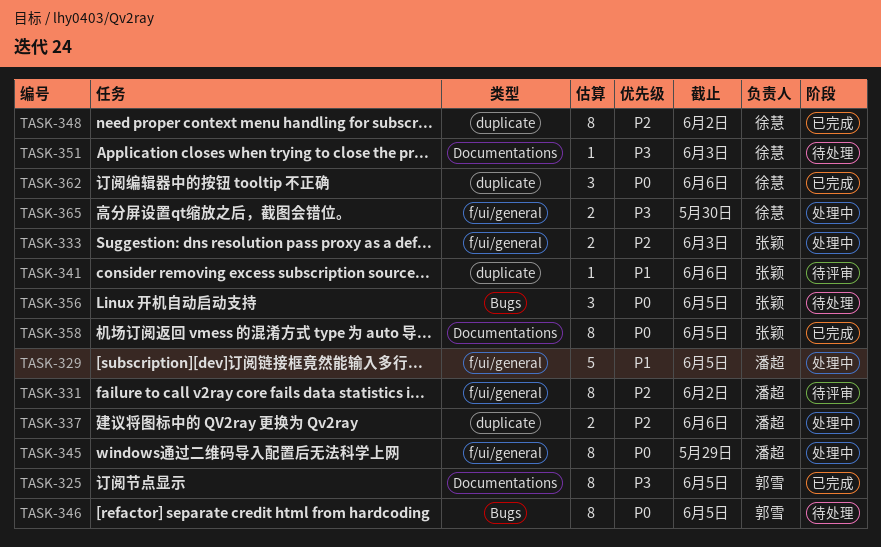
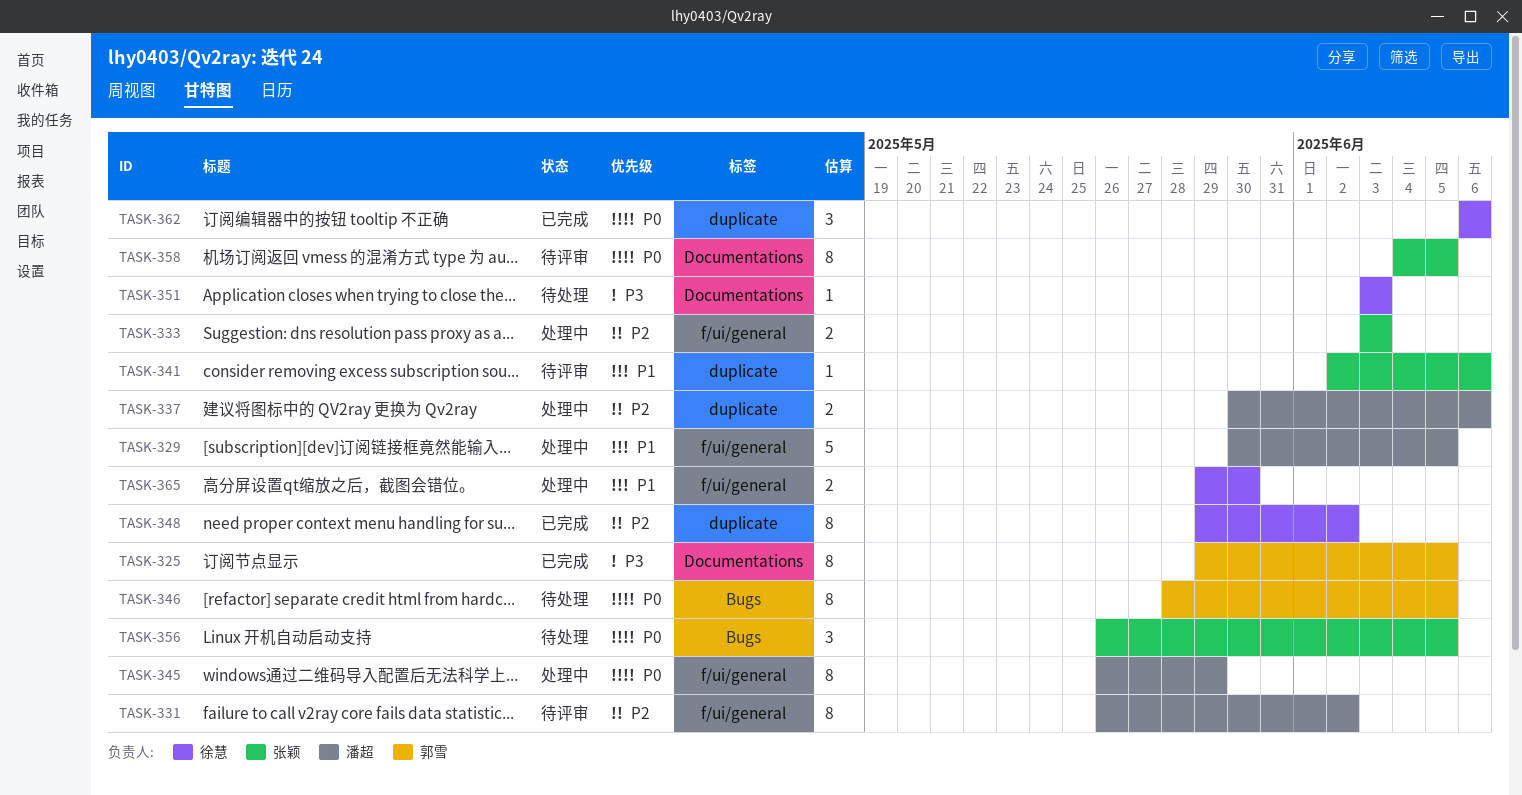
TASK-358, status: 已完成 -> 待评审
TASK-365, priority: P3 -> P1

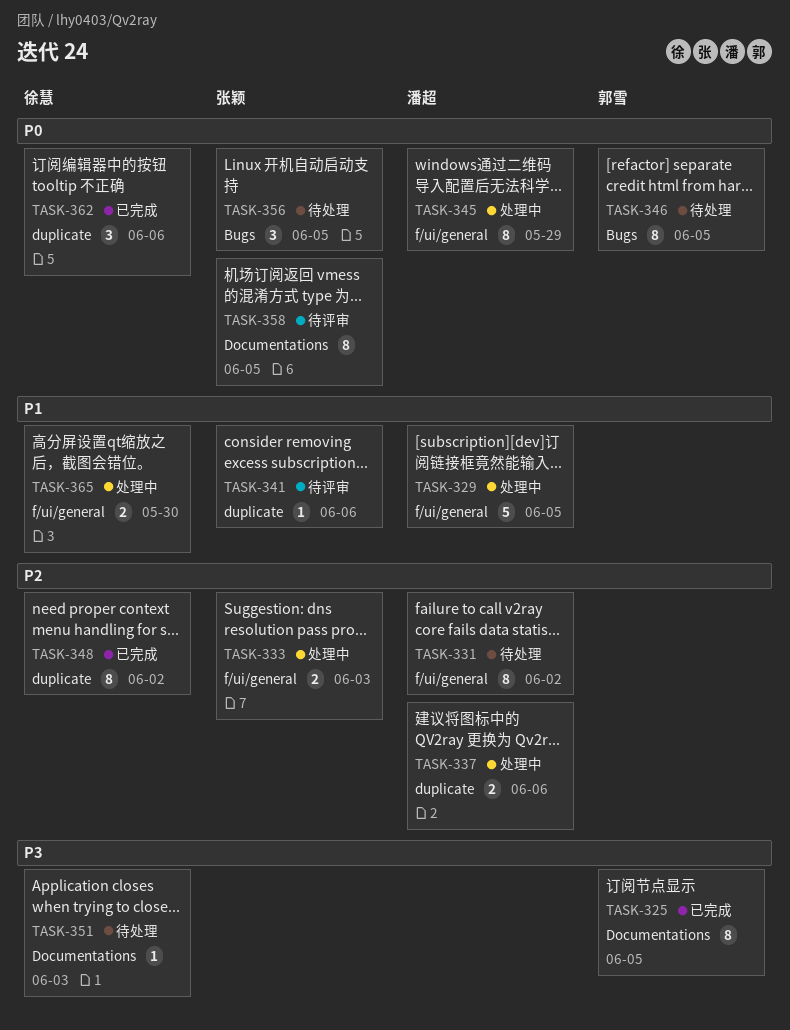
TASK-331, status: 待评审 -> 待处理

